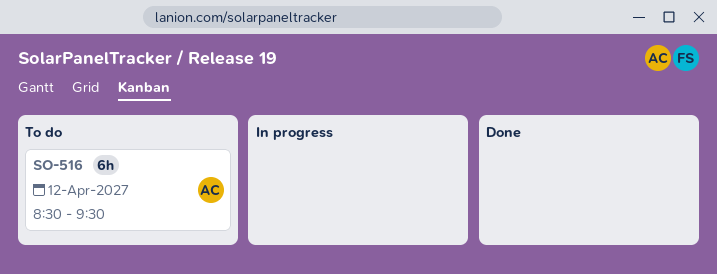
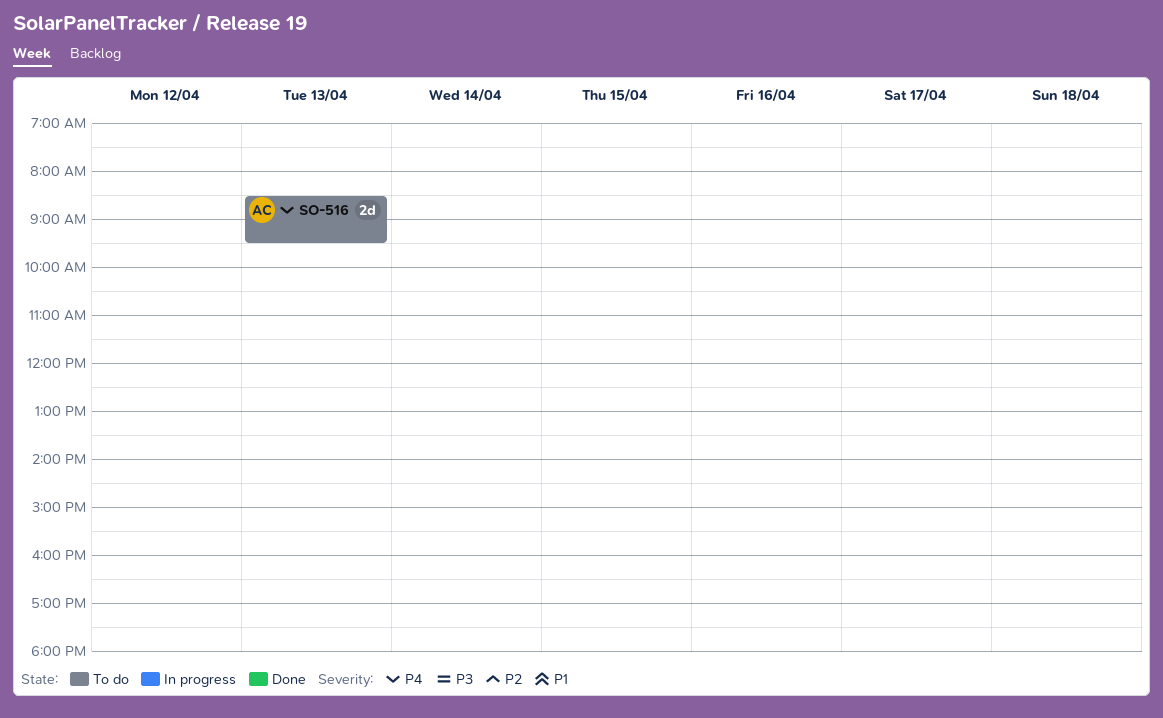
SO-516, estimate: 6h -> 2d
SO-516, day: Apr 12 -> Apr 13

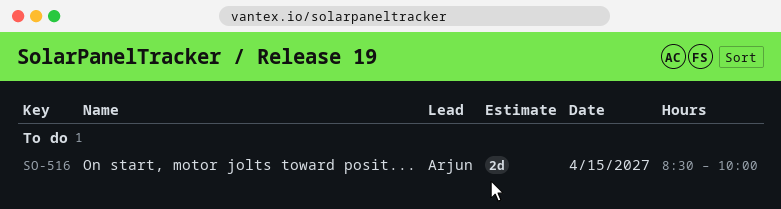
SO-516, day: Apr 13 -> Apr 15
SO-516, ends: 09:30 -> 10:00

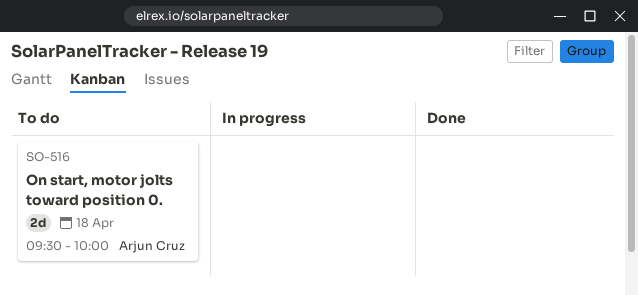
SO-516, day: Apr 15 -> Apr 18
SO-516, begins: 08:30 -> 09:30

